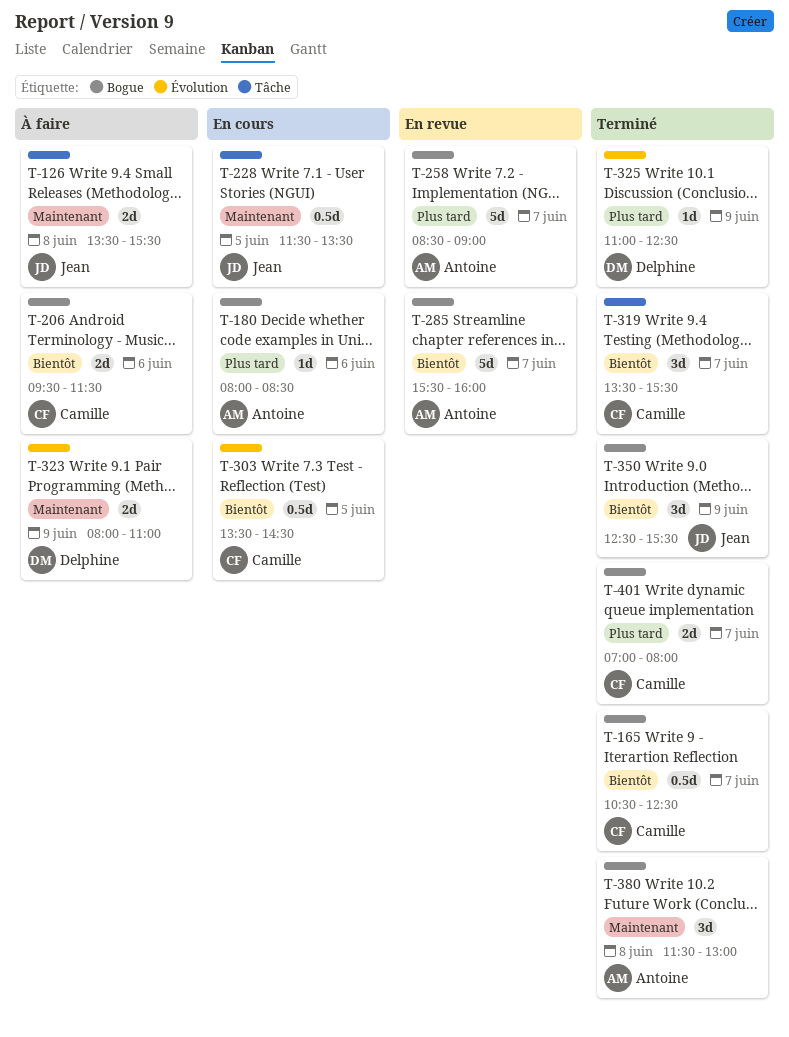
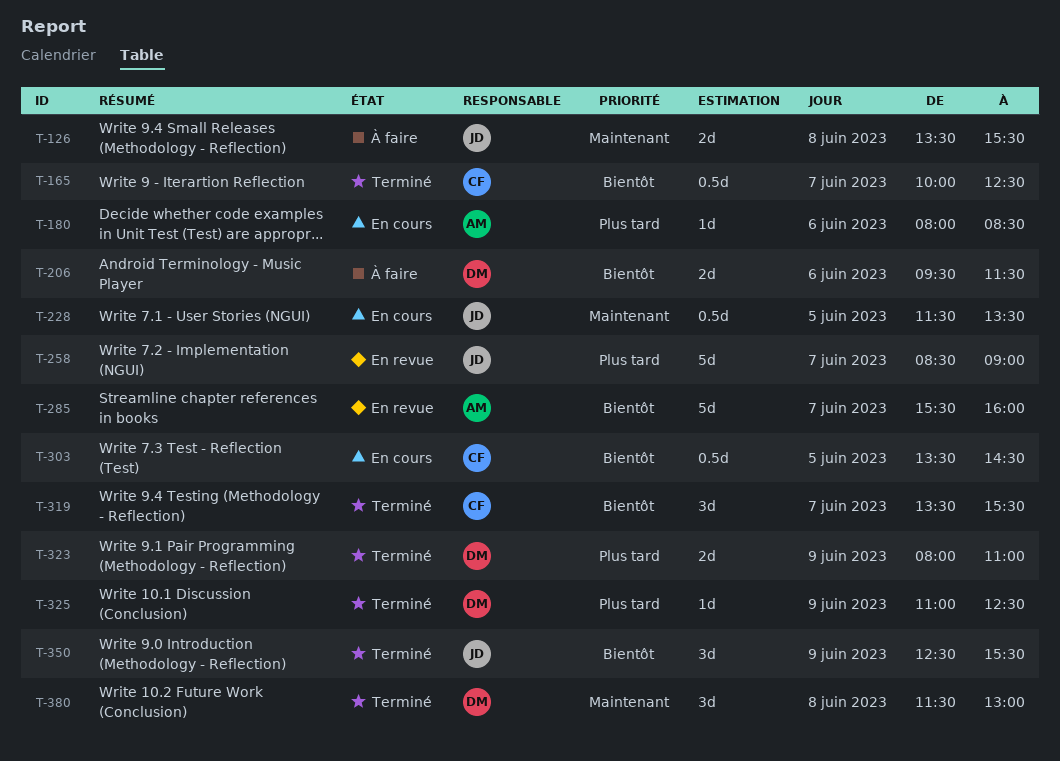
T-165, begins: 10:30 -> 10:00
T-206, owner: Camille -> Delphine
T-258, owner: Antoine -> Jean
T-323, status: À faire -> Terminé
T-323, priority: Maintenant -> Plus tard
T-380, owner: Antoine -> Delphine
T-401: present -> none

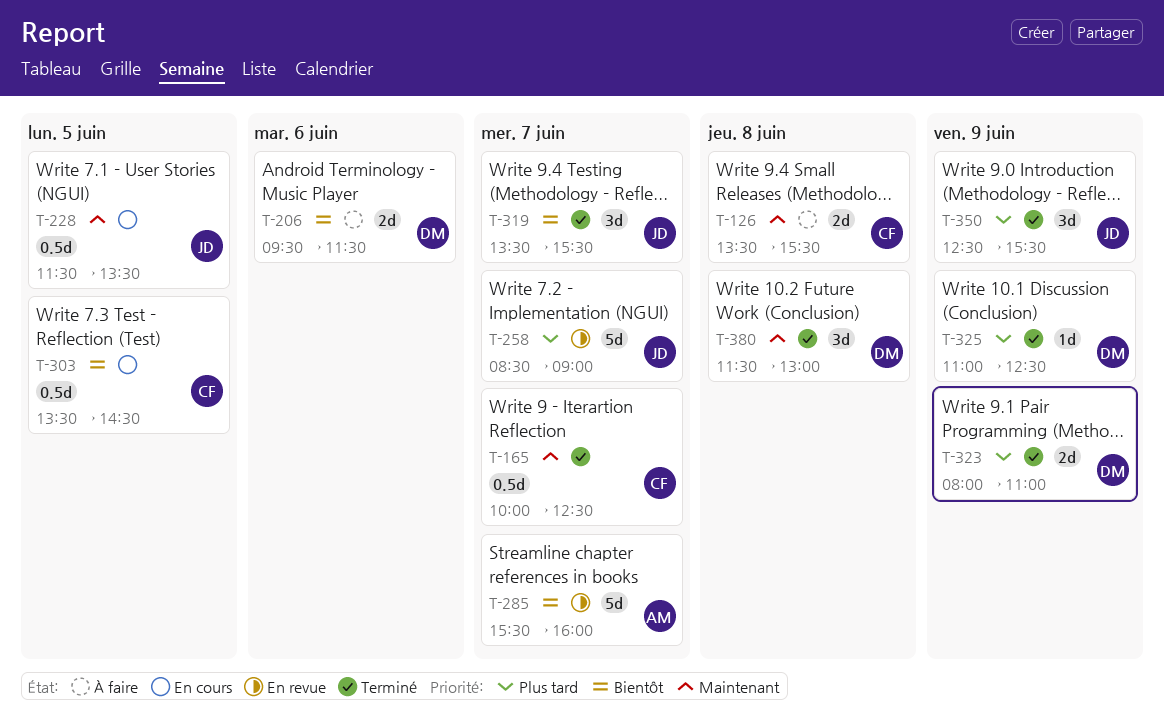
T-126, owner: JD -> CF
T-165, priority: Bientôt -> Maintenant
T-180: present -> none
T-319, owner: CF -> JD
T-350, priority: Bientôt -> Plus tard

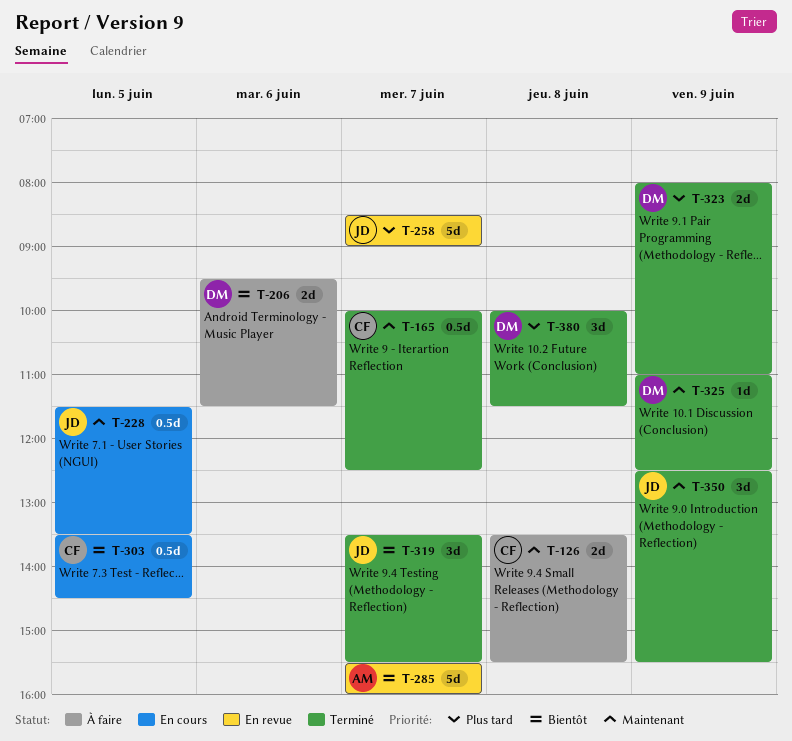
T-325, priority: Plus tard -> Maintenant
T-350, priority: Plus tard -> Maintenant
T-380, priority: Maintenant -> Plus tard
T-380, begins: 11:30 -> 10:00
T-380, ends: 13:00 -> 11:30

